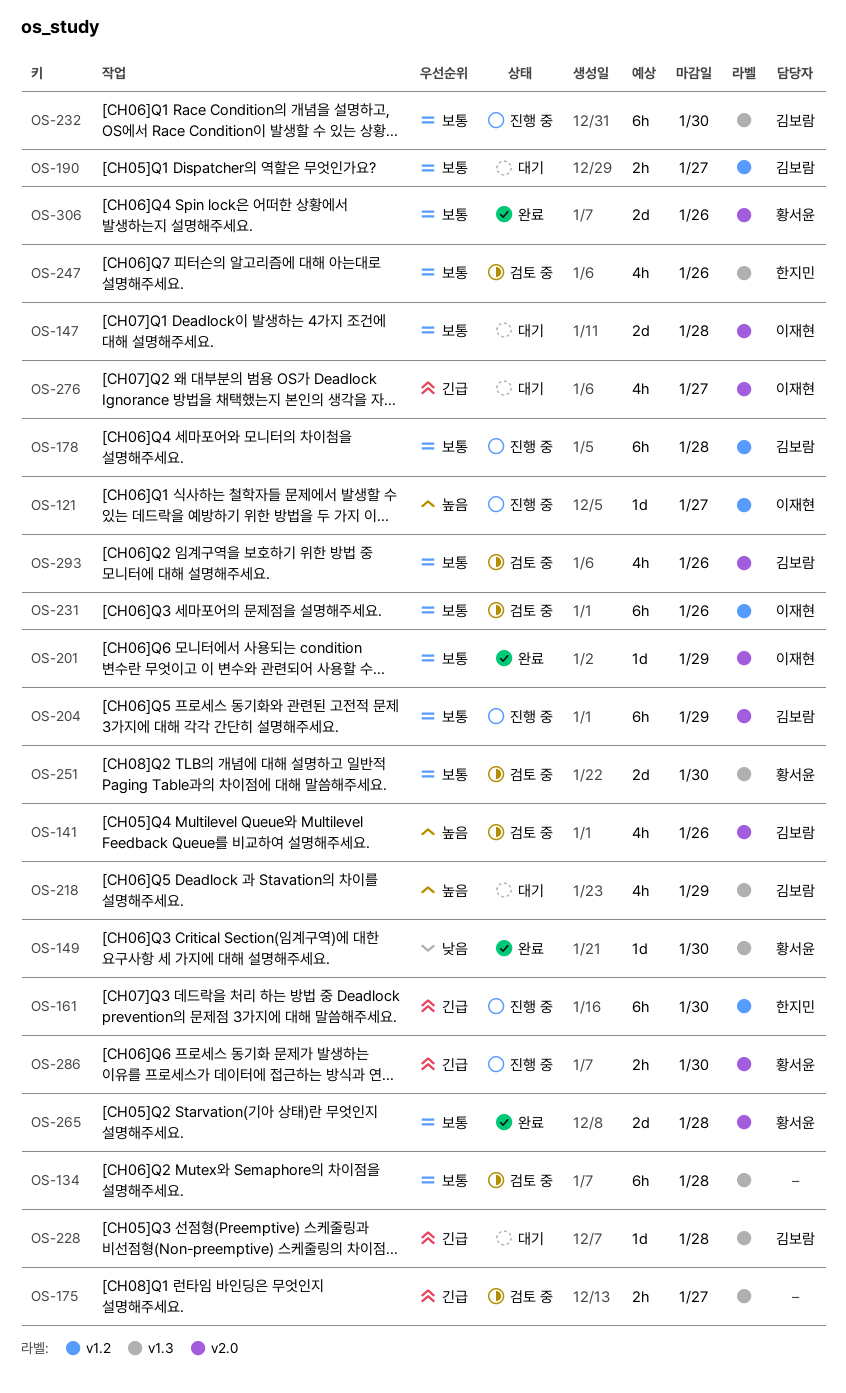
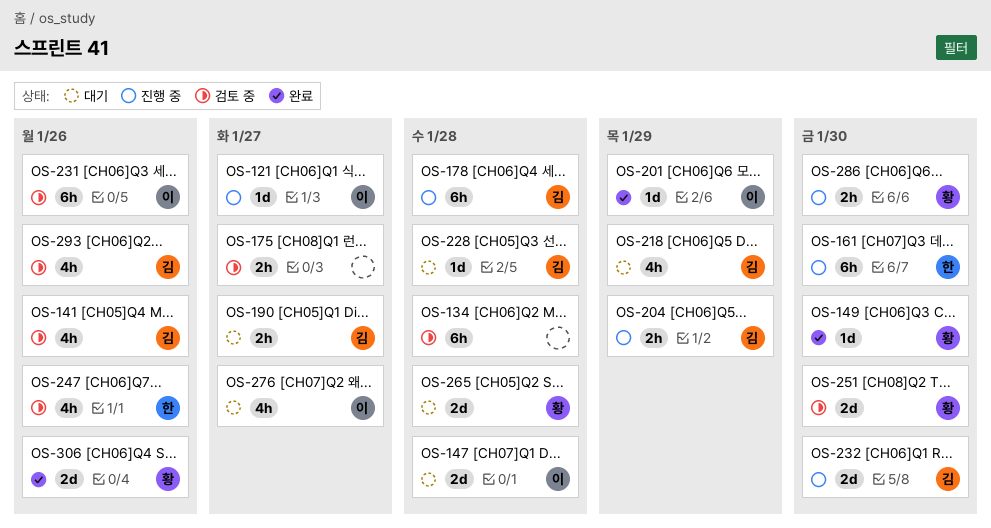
OS-204, estimate: 6h -> 2h
OS-232, estimate: 6h -> 2d
OS-265, status: 완료 -> 대기

